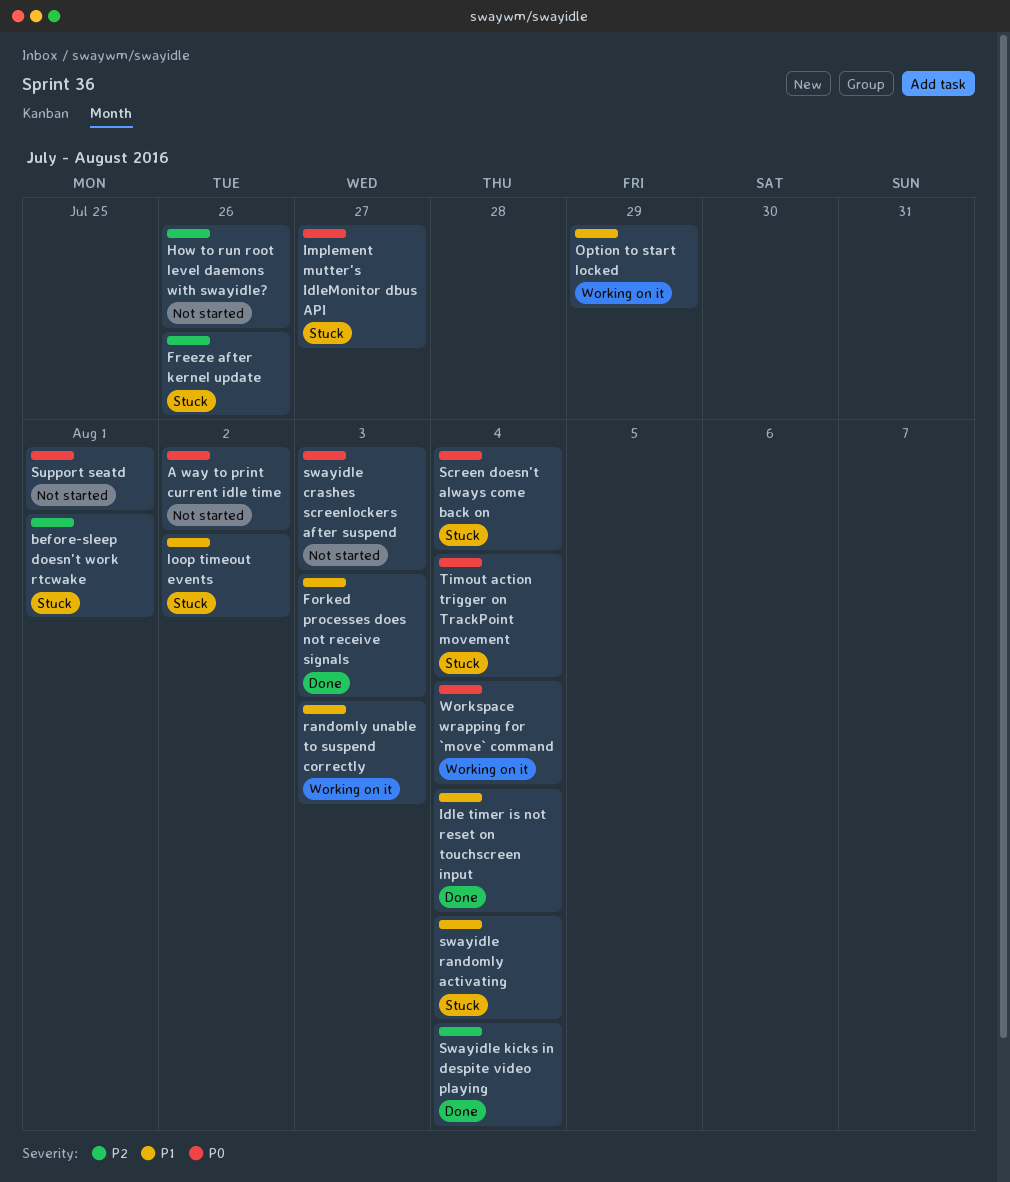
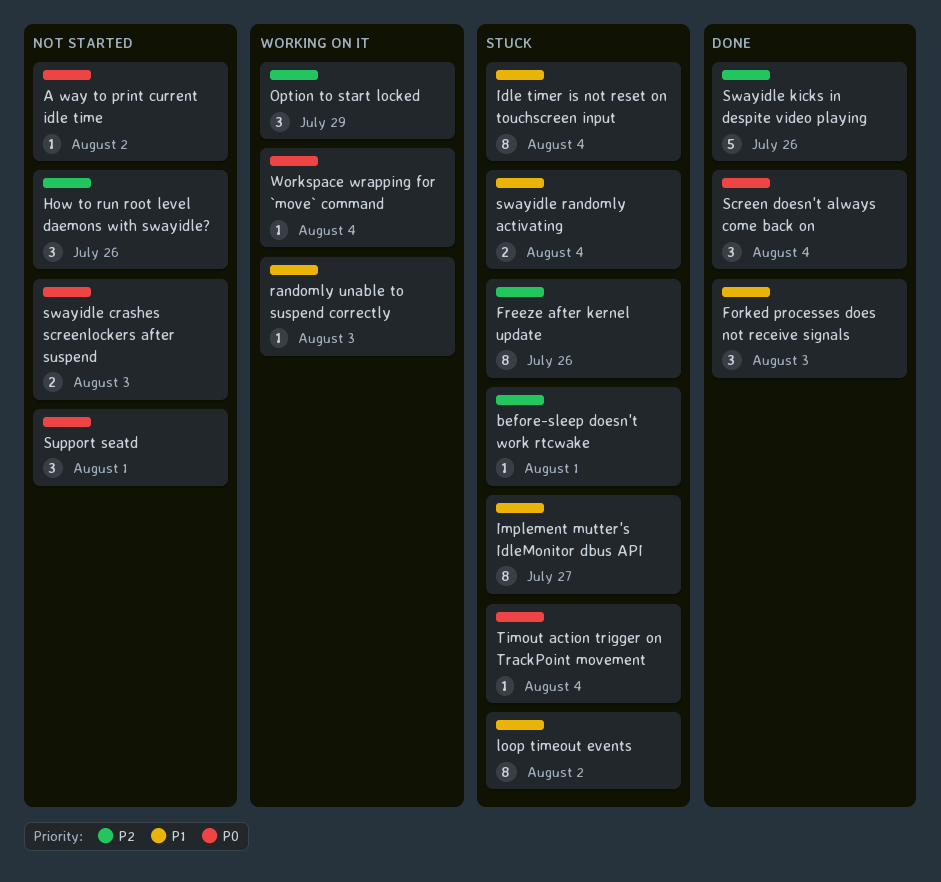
Idle timer is not reset on touchscreen input, status: Done -> Stuck
Implement mutter's IdleMonitor dbus API, priority: P0 -> P1
Option to start locked, priority: P1 -> P2
Screen doesn't always come back on, status: Stuck -> Done
Swayidle kicks in despite video playing, due: Aug 4 -> Jul 26

